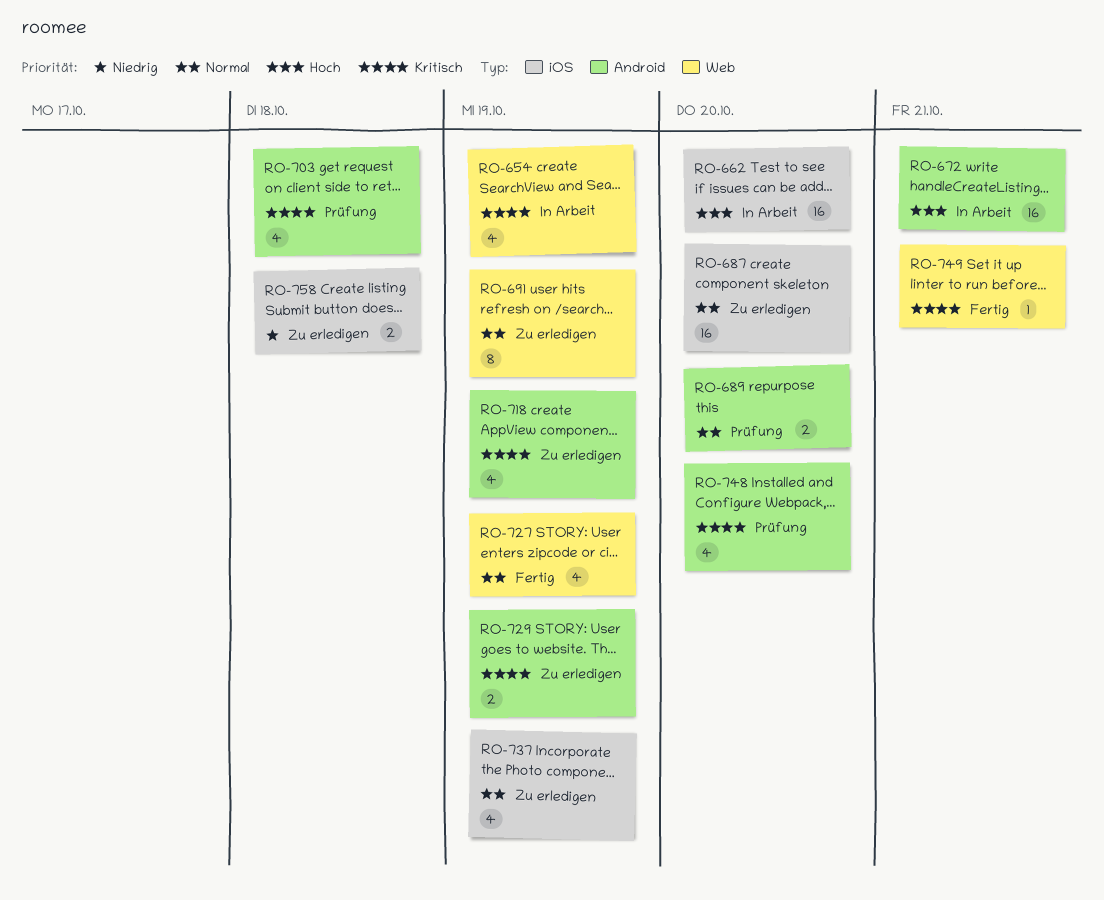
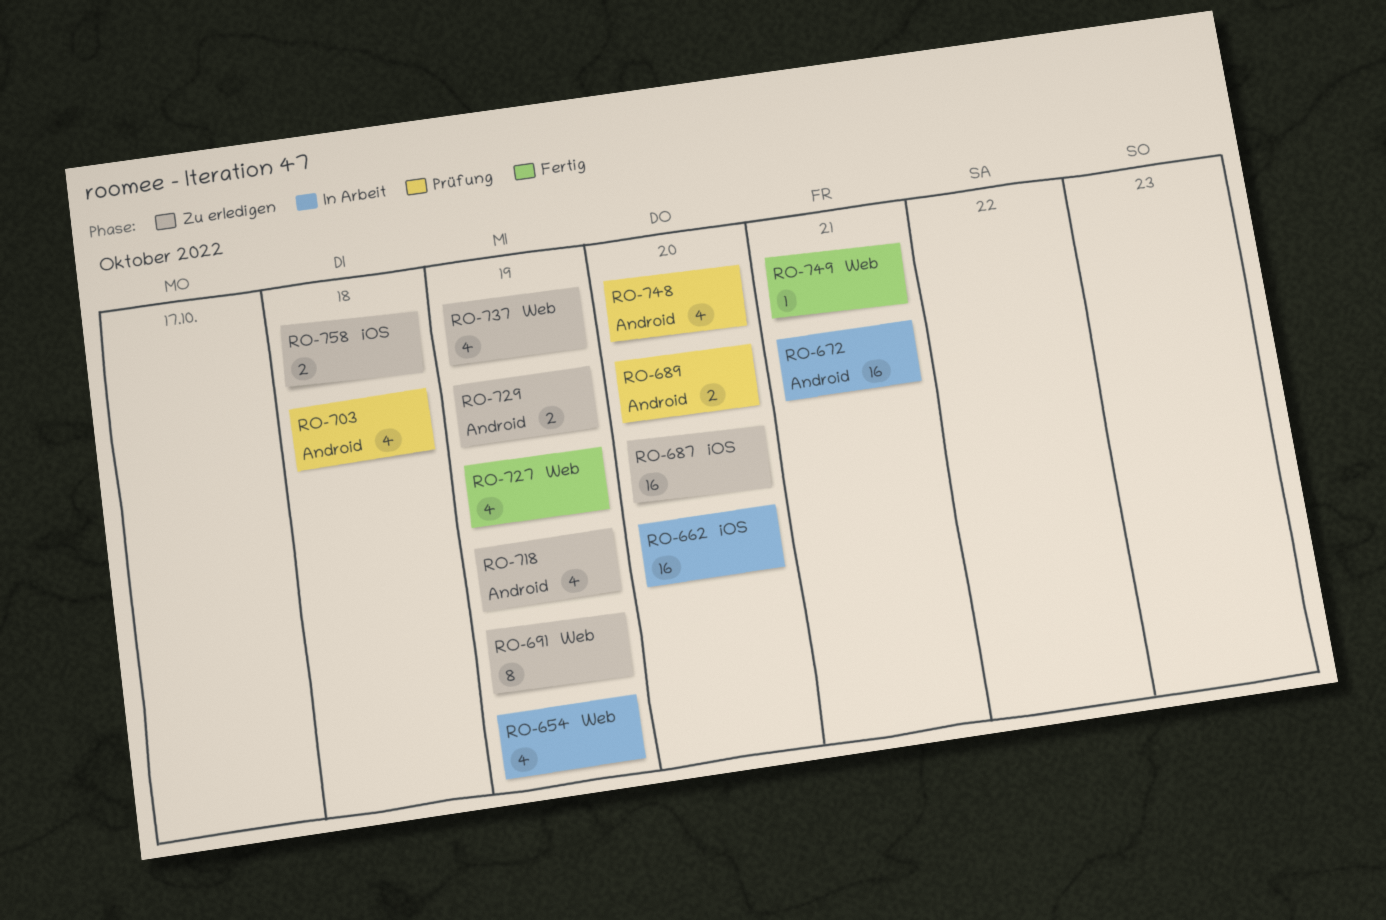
RO-737, label: iOS -> Web

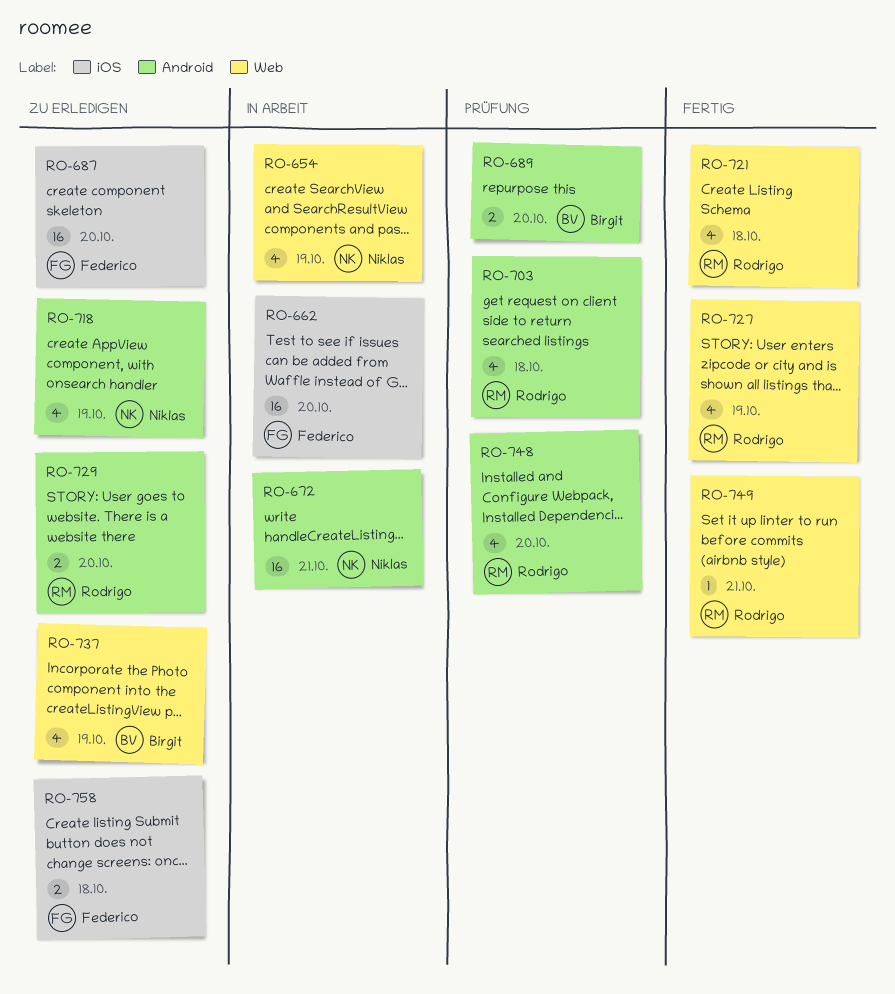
RO-691: present -> none
RO-721: none -> present
RO-729, due: Oct 19 -> Oct 20

